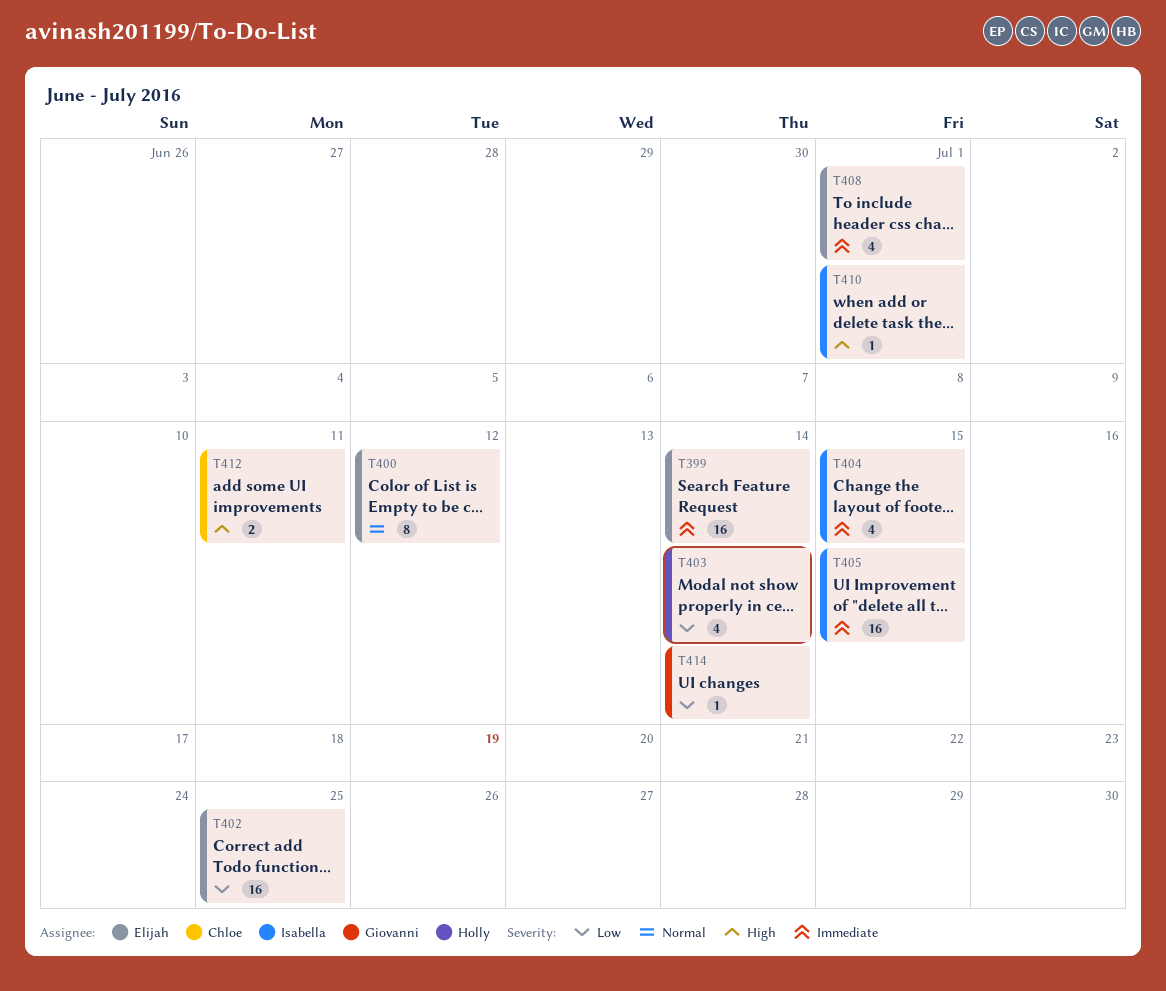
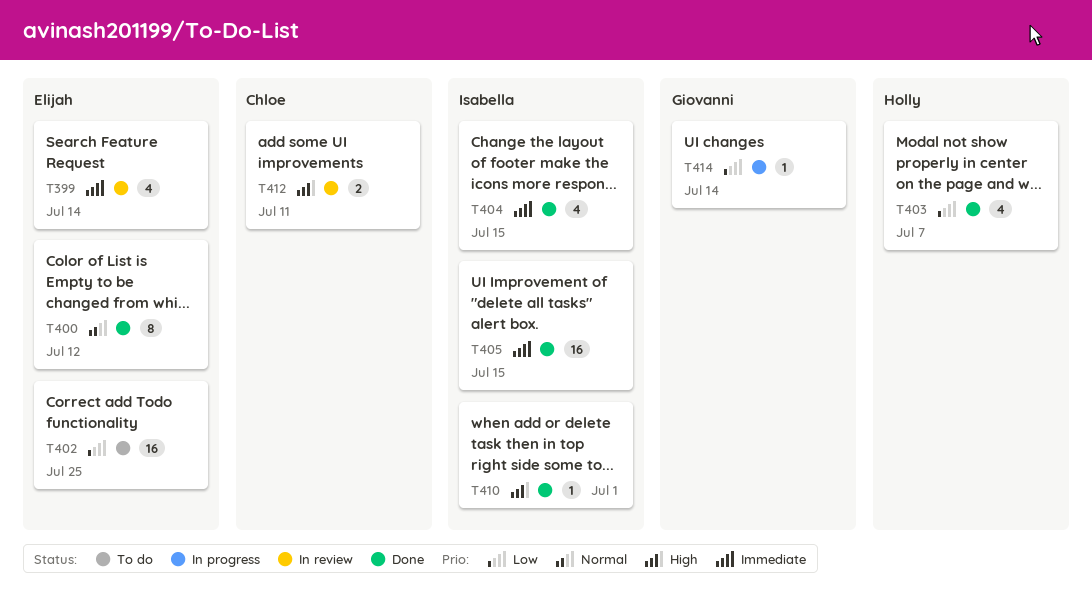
T399, estimate: 16 -> 4
T403, due: Jul 14 -> Jul 7
T408: present -> none

